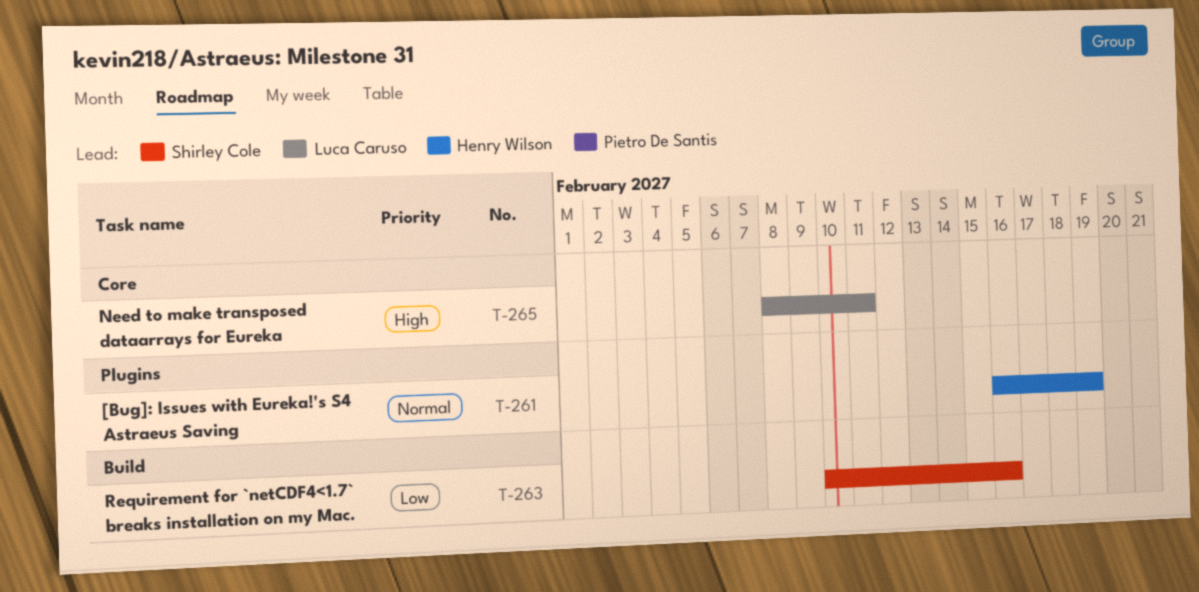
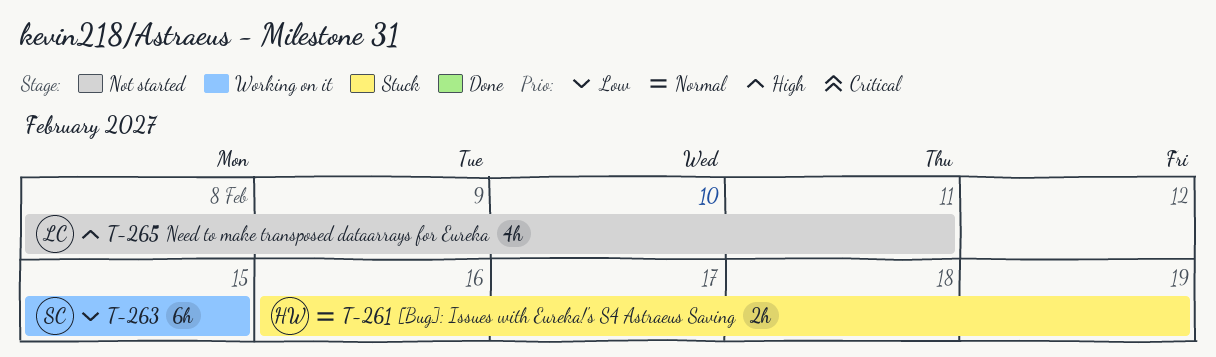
T-263, start: Feb 10 -> Feb 15
T-263, due: Feb 16 -> Feb 15

